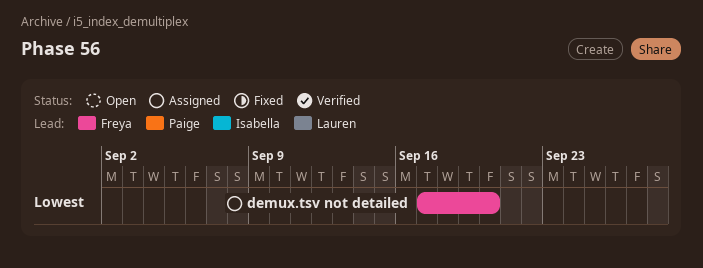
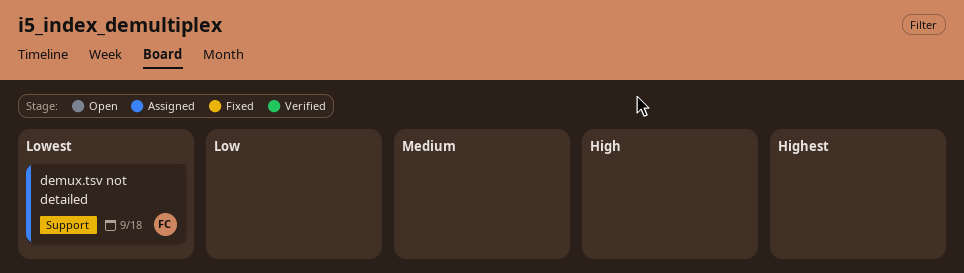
demux.tsv not detailed, due: Sep 20 -> Sep 18

